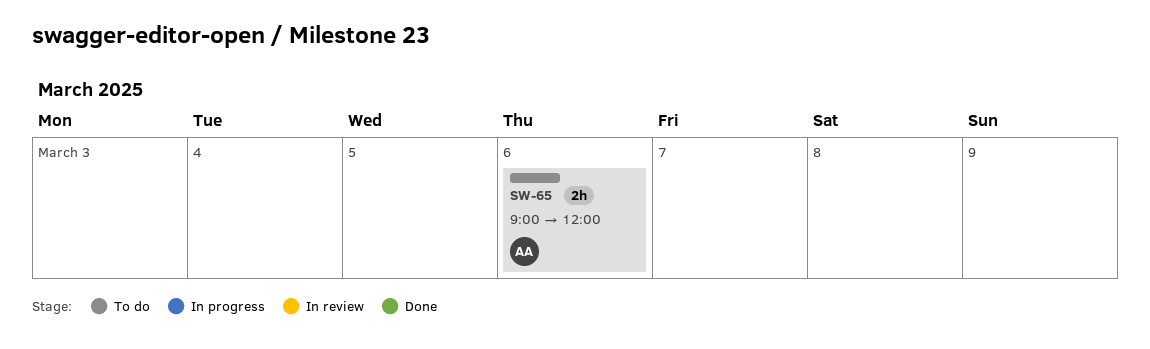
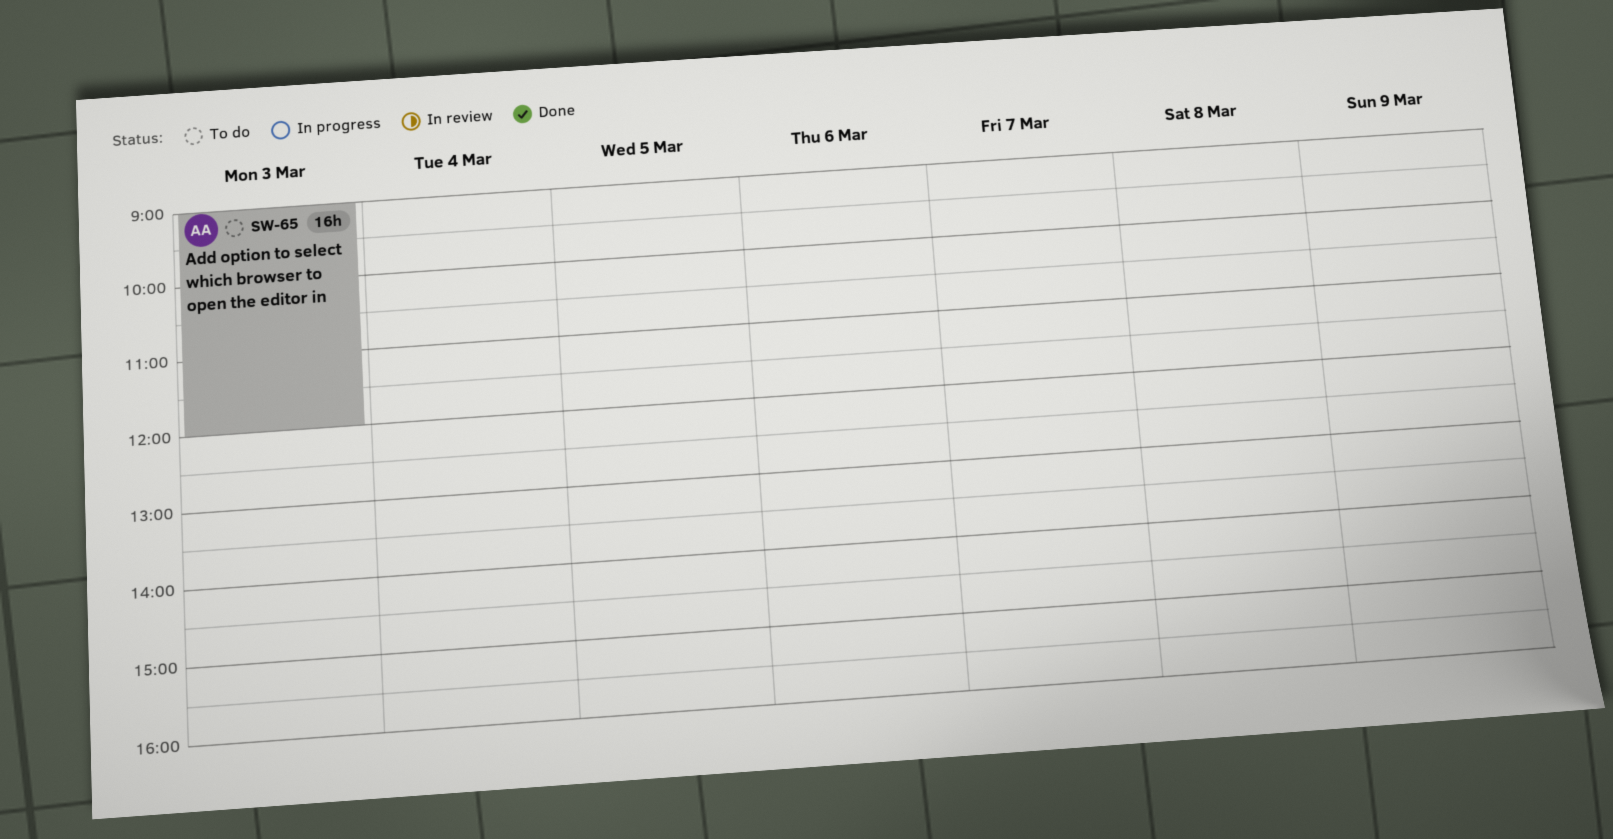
SW-65, estimate: 2h -> 16h
SW-65, day: Mar 6 -> Mar 3

